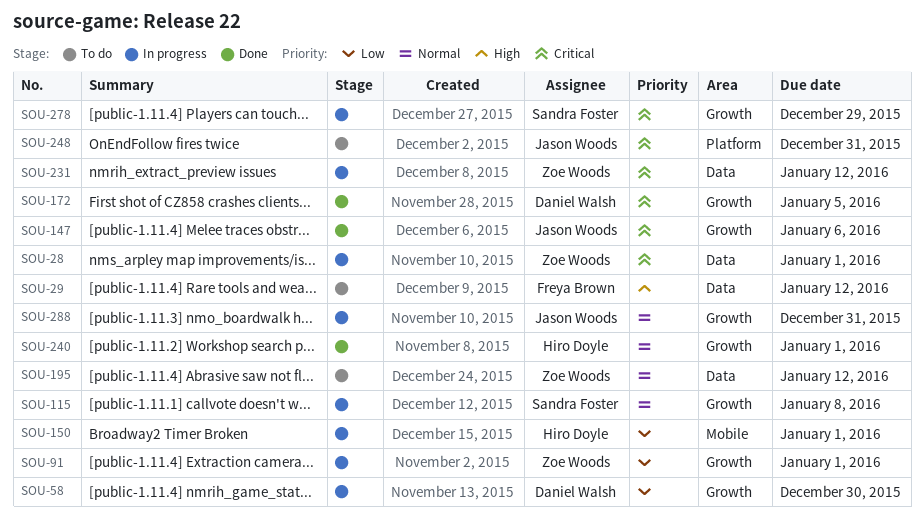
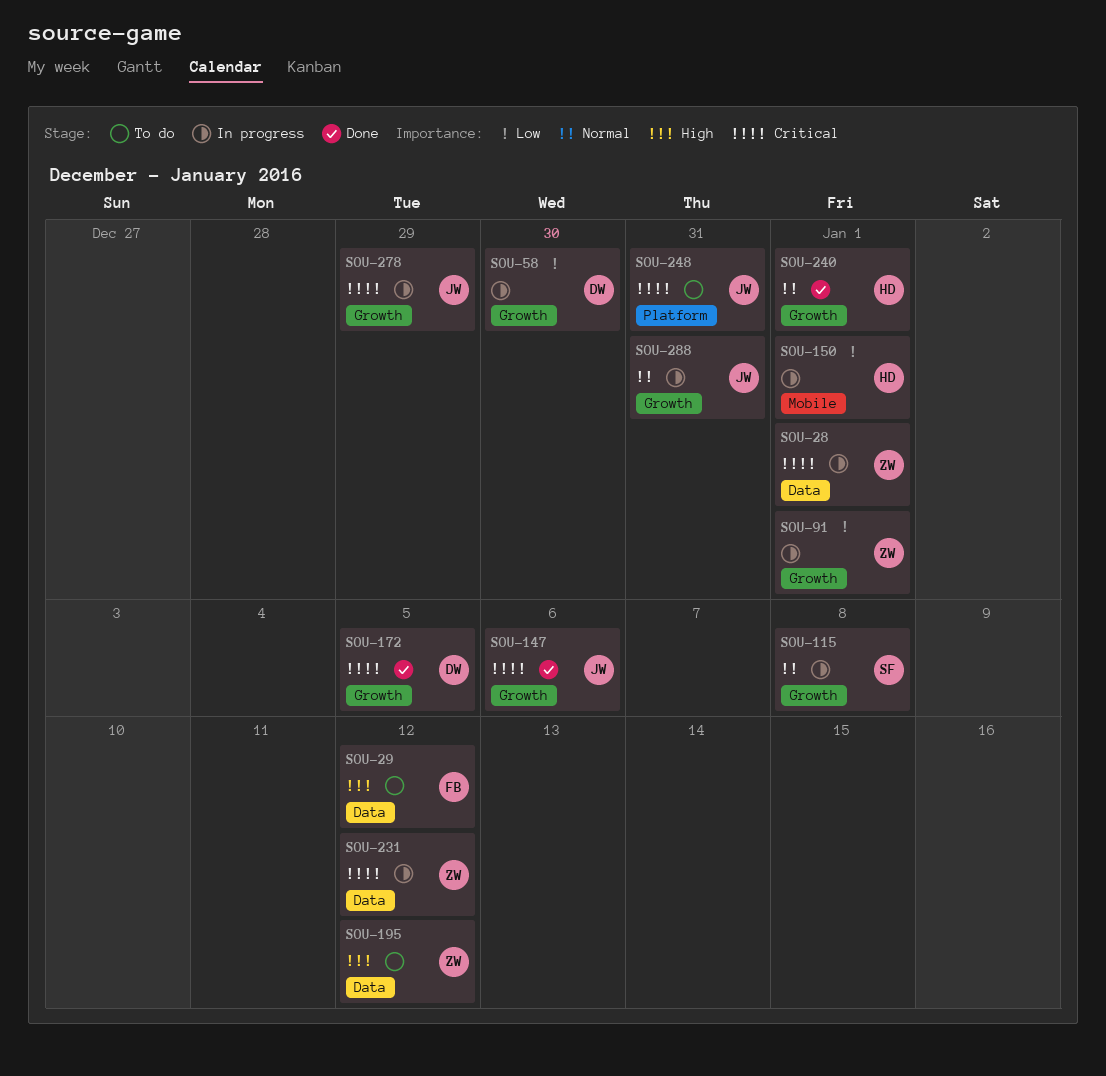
SOU-195, priority: Normal -> High
SOU-278, owner: Sandra Foster -> Jason Woods

